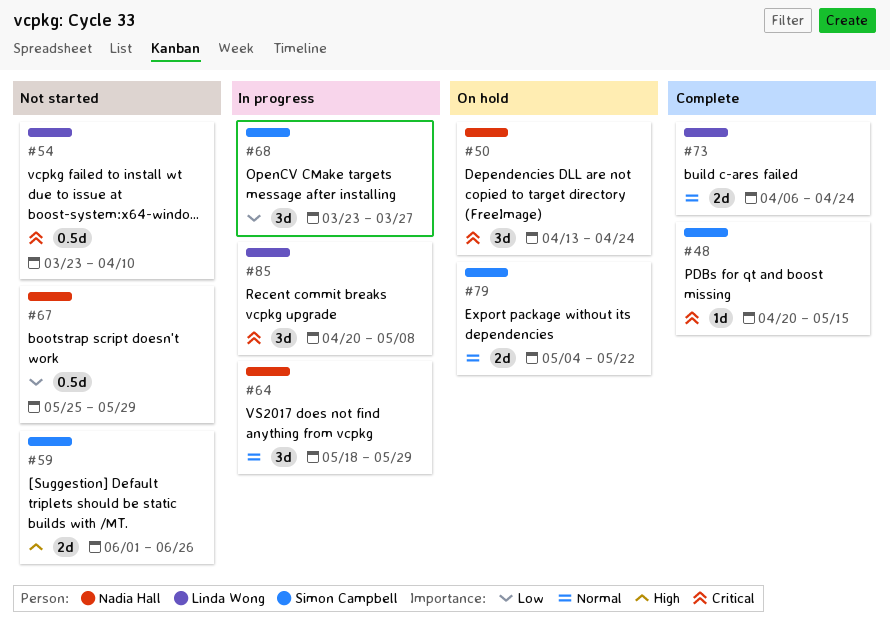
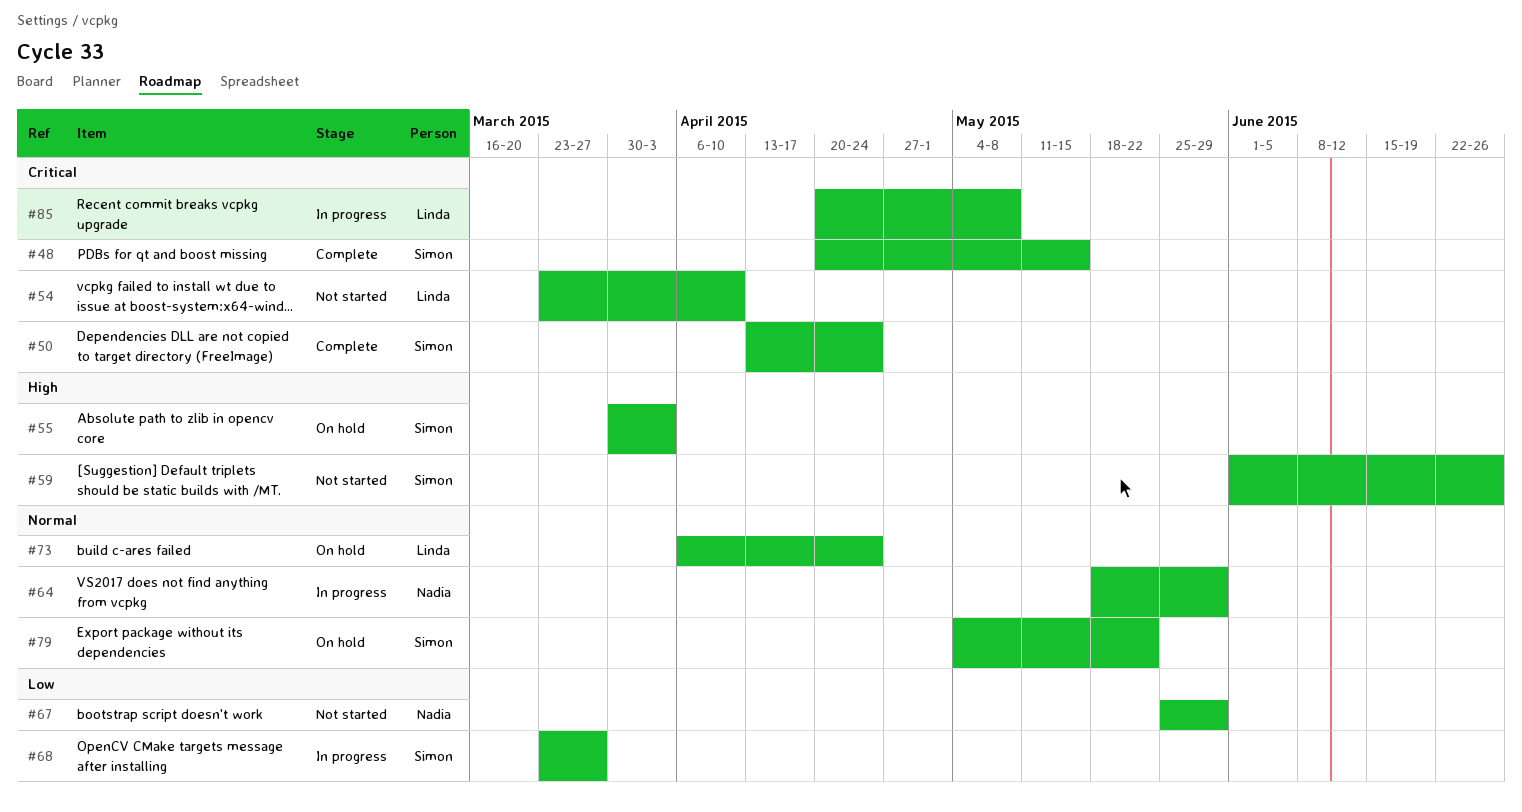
#50, status: On hold -> Complete
#50, owner: Nadia Hall -> Simon Campbell
#55: none -> present
#73, status: Complete -> On hold

